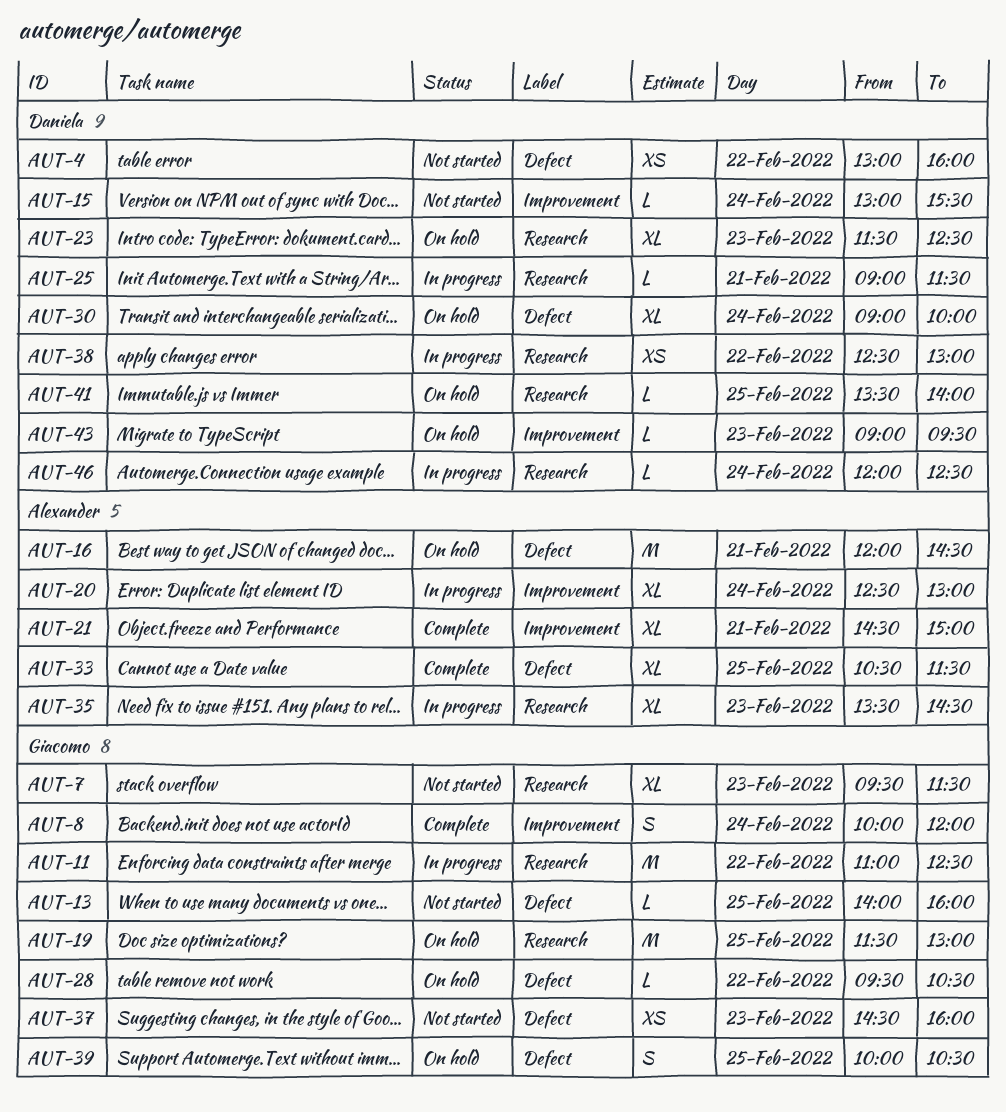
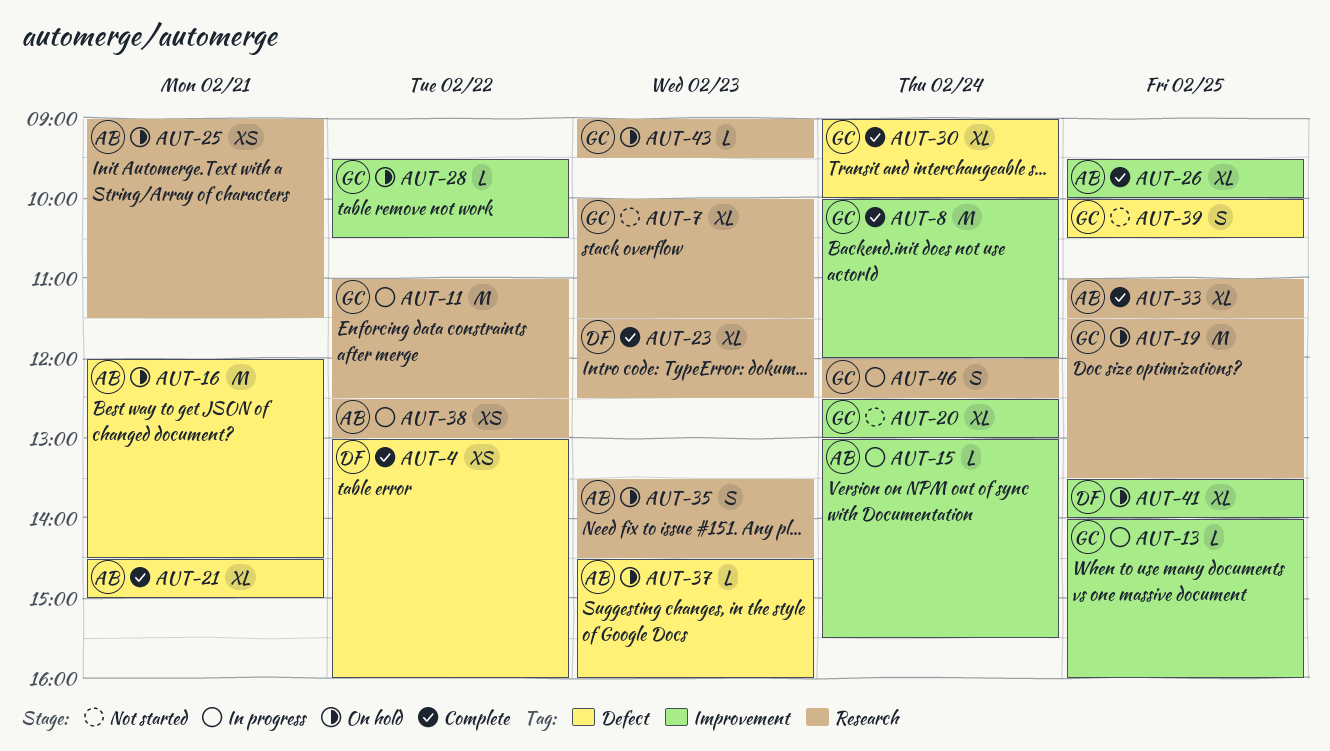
AUT-4, status: Not started -> Complete
AUT-7, begins: 09:30 -> 10:00
AUT-8, estimate: S -> M
AUT-13, status: Not started -> In progress
AUT-13, label: Defect -> Improvement
AUT-15, status: Not started -> In progress
AUT-15, owner: Daniela -> Alexander
AUT-19, ends: 13:00 -> 13:30
AUT-20, status: In progress -> Not started
AUT-20, owner: Alexander -> Giacomo
AUT-21, label: Improvement -> Defect
AUT-23, status: On hold -> Complete
AUT-25, status: In progress -> On hold
AUT-25, owner: Daniela -> Alexander
AUT-25, estimate: L -> XS
AUT-26: none -> present
AUT-28, label: Defect -> Improvement
AUT-30, status: On hold -> Complete
AUT-30, owner: Daniela -> Giacomo
AUT-33, label: Defect -> Research
AUT-33, begins: 10:30 -> 11:00
AUT-35, status: In progress -> On hold
AUT-35, estimate: XL -> S
AUT-37, status: Not started -> On hold
AUT-37, owner: Giacomo -> Alexander
AUT-37, estimate: XS -> L
AUT-38, owner: Daniela -> Alexander
AUT-39, status: On hold -> Not started
AUT-41, label: Research -> Improvement
AUT-41, estimate: L -> XL
AUT-43, owner: Daniela -> Giacomo
AUT-43, label: Improvement -> Research
AUT-46, owner: Daniela -> Giacomo
AUT-46, estimate: L -> S

